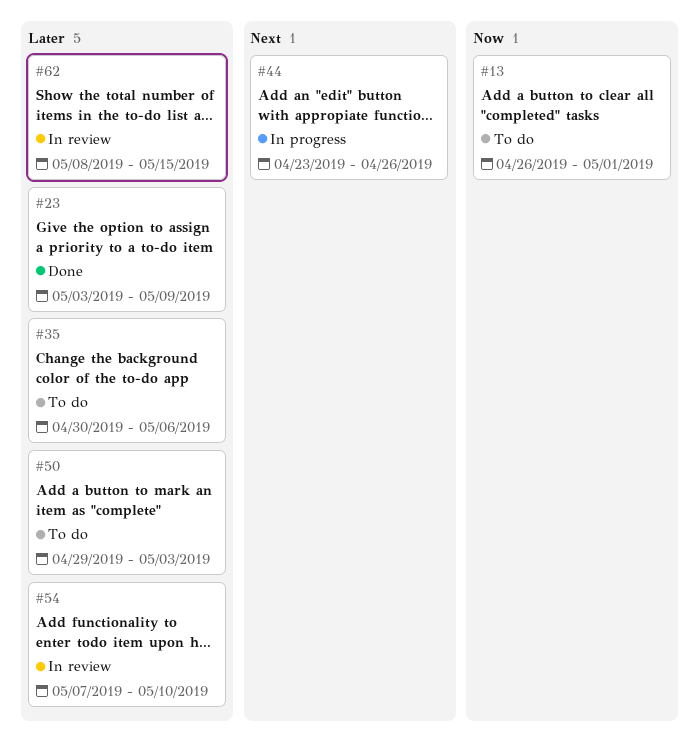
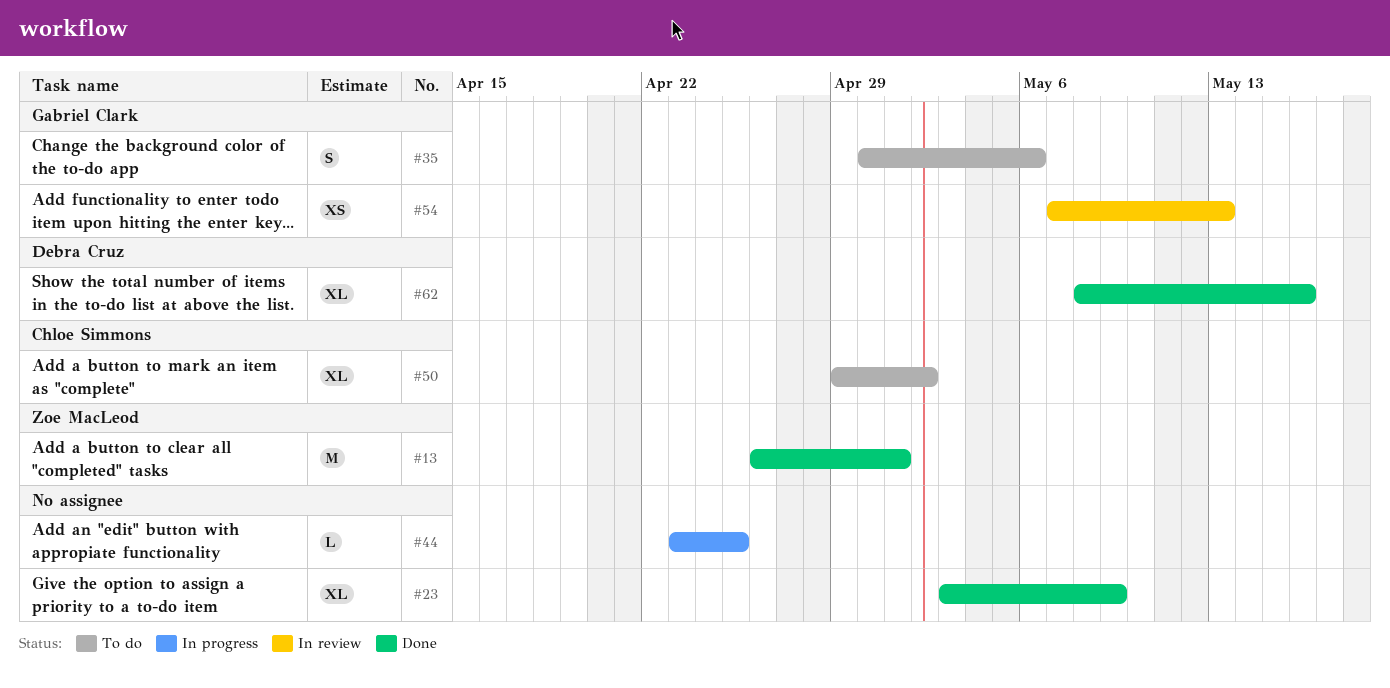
#13, status: To do -> Done
#44, due: Apr 26 -> Apr 25
#50, due: May 3 -> May 2
#54, due: May 10 -> May 13
#62, status: In review -> Done
#62, due: May 15 -> May 16

